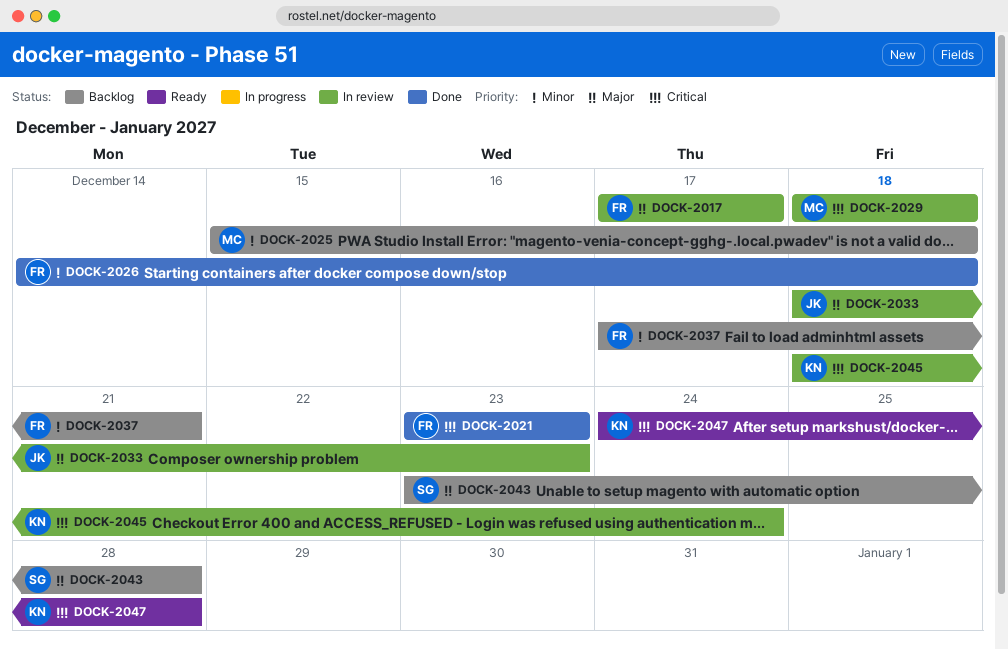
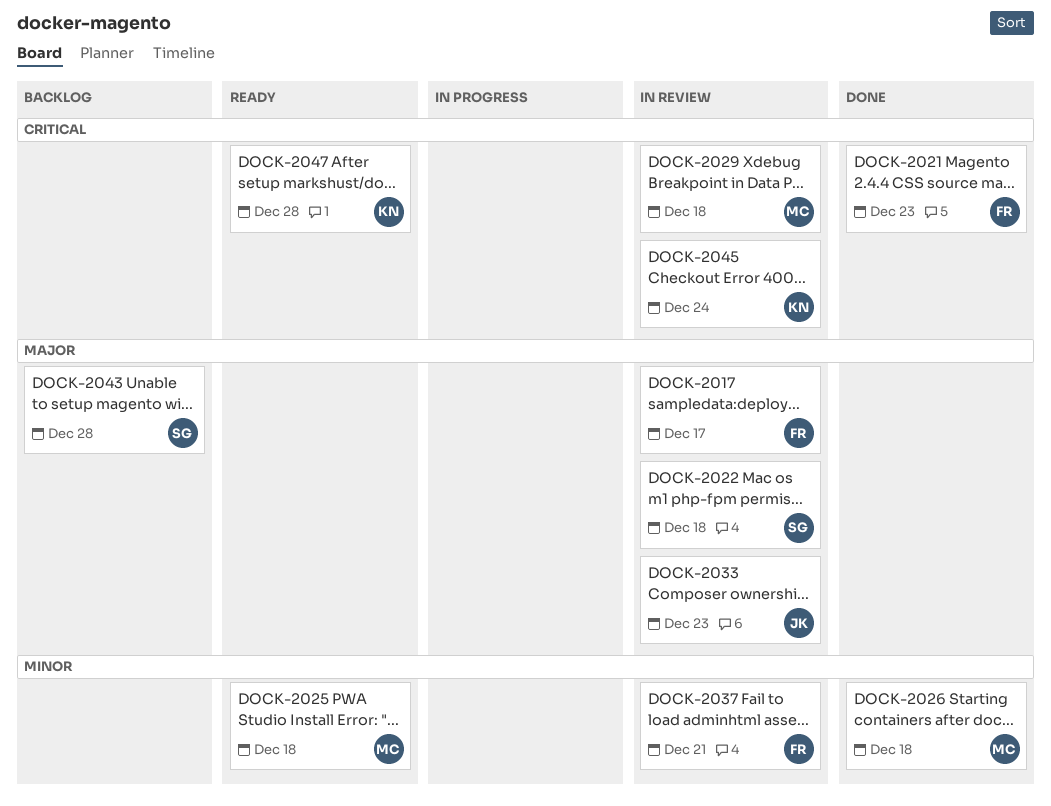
DOCK-2022: none -> present
DOCK-2025, status: Backlog -> Ready
DOCK-2026, owner: FR -> MC
DOCK-2037, status: Backlog -> In review

